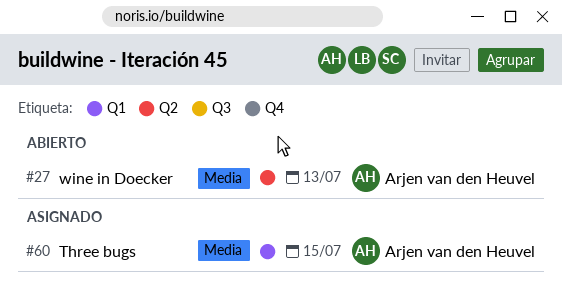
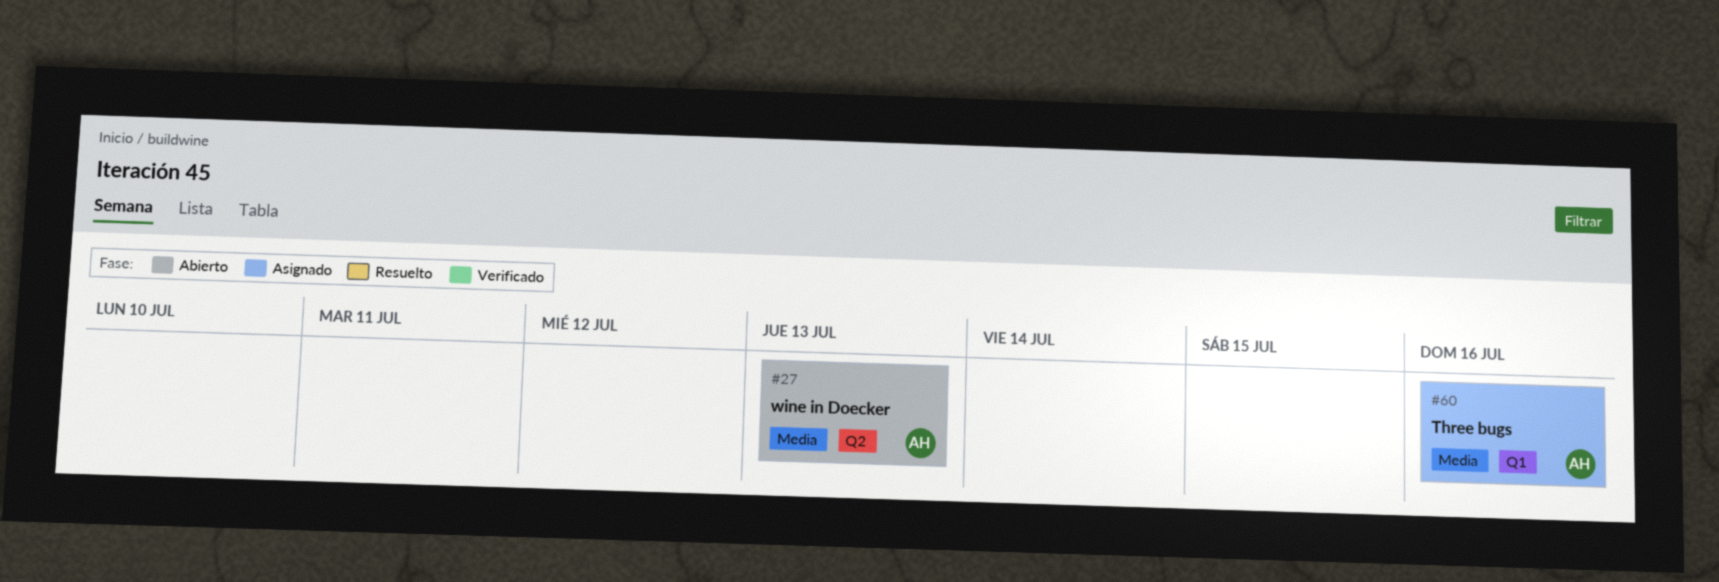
#60, due: Jul 15 -> Jul 16

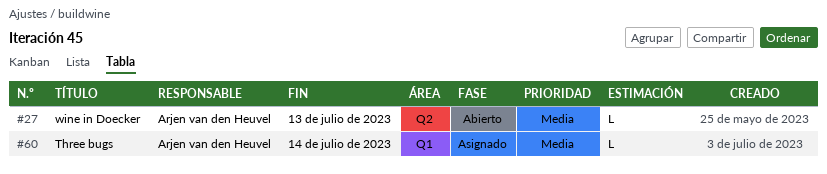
#60, due: Jul 16 -> Jul 14

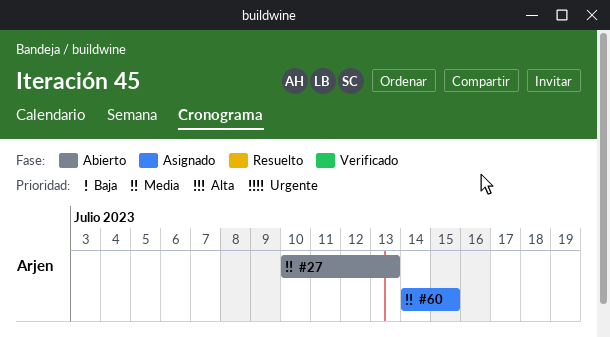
#60, due: Jul 14 -> Jul 15

